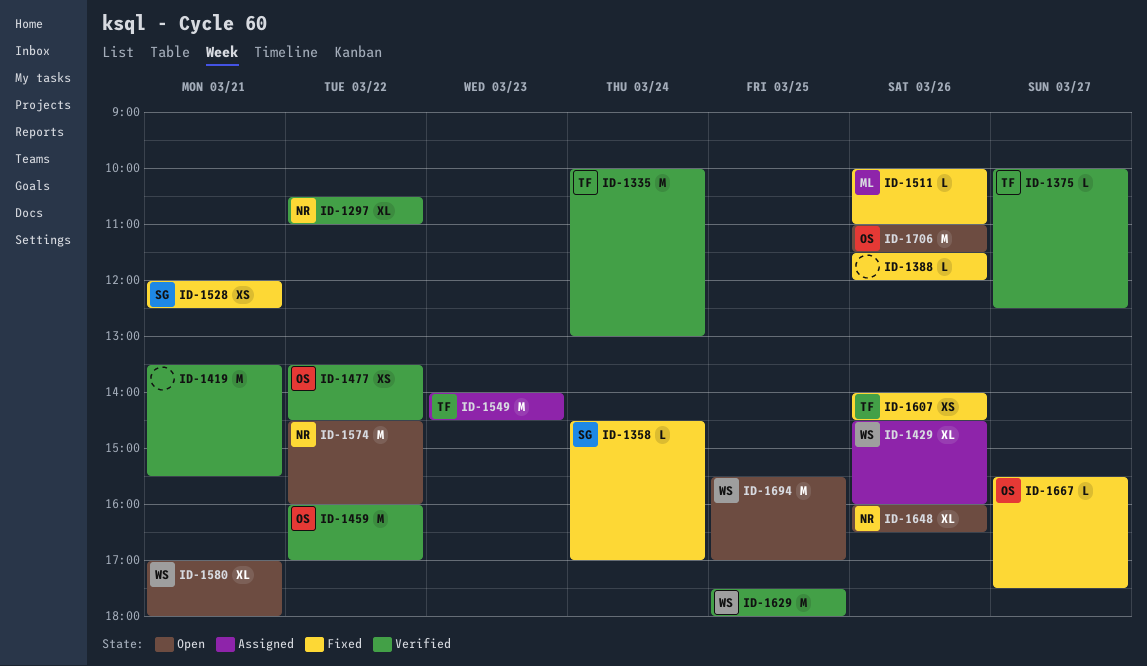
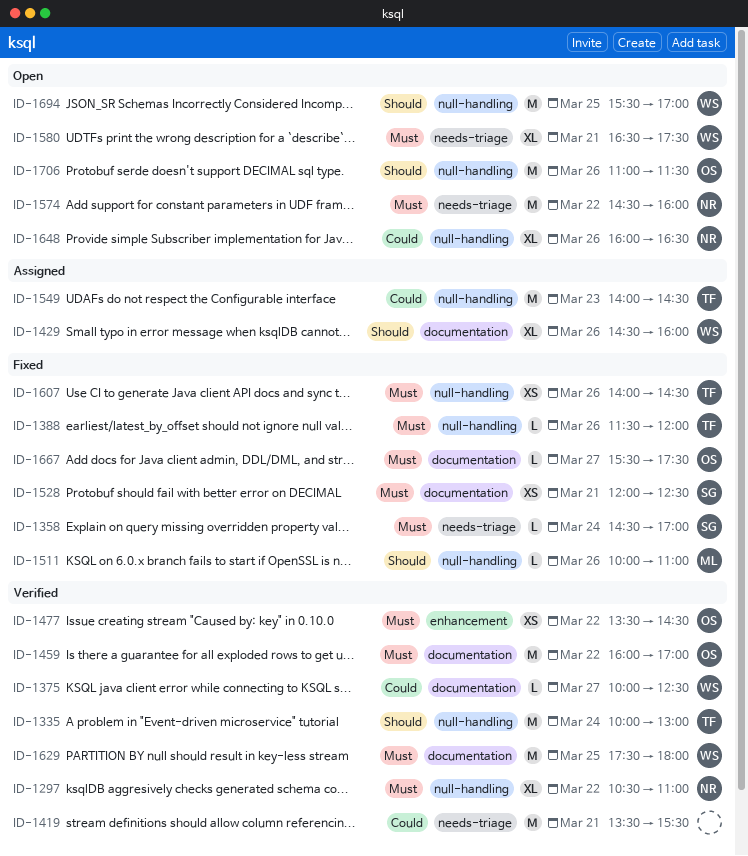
ID-1375, owner: TF -> WS
ID-1388, owner: none -> TF
ID-1580, begins: 17:00 -> 16:30
ID-1580, ends: 18:00 -> 17:30

